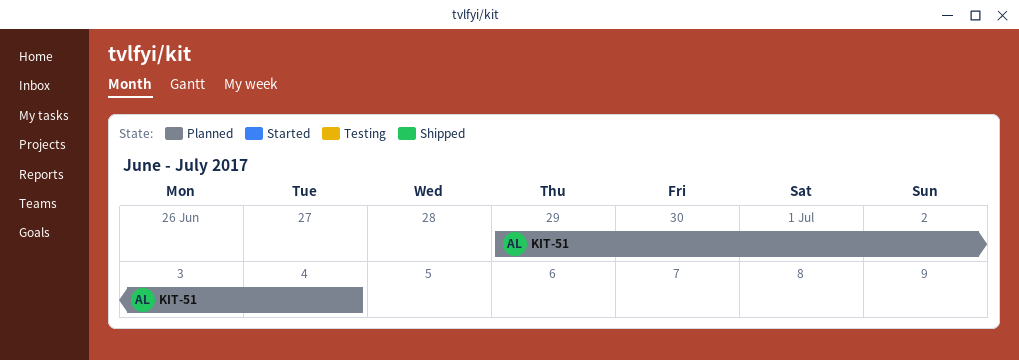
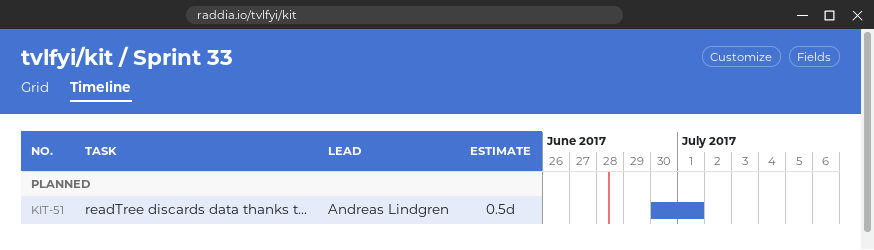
KIT-51, start: Jun 29 -> Jun 30
KIT-51, due: Jul 4 -> Jul 1

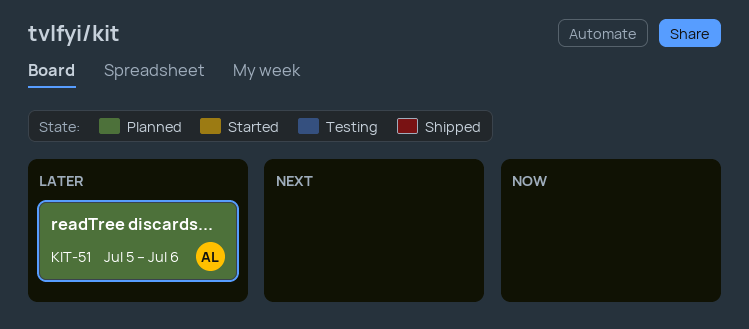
KIT-51, start: Jun 30 -> Jul 5
KIT-51, due: Jul 1 -> Jul 6

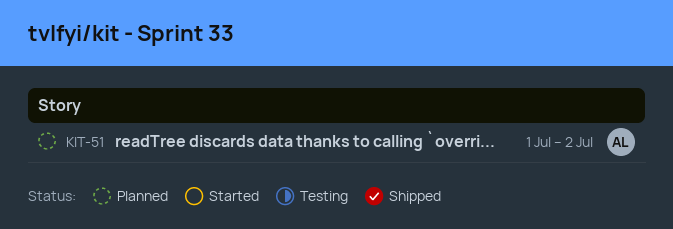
KIT-51, start: Jul 5 -> Jul 1
KIT-51, due: Jul 6 -> Jul 2

